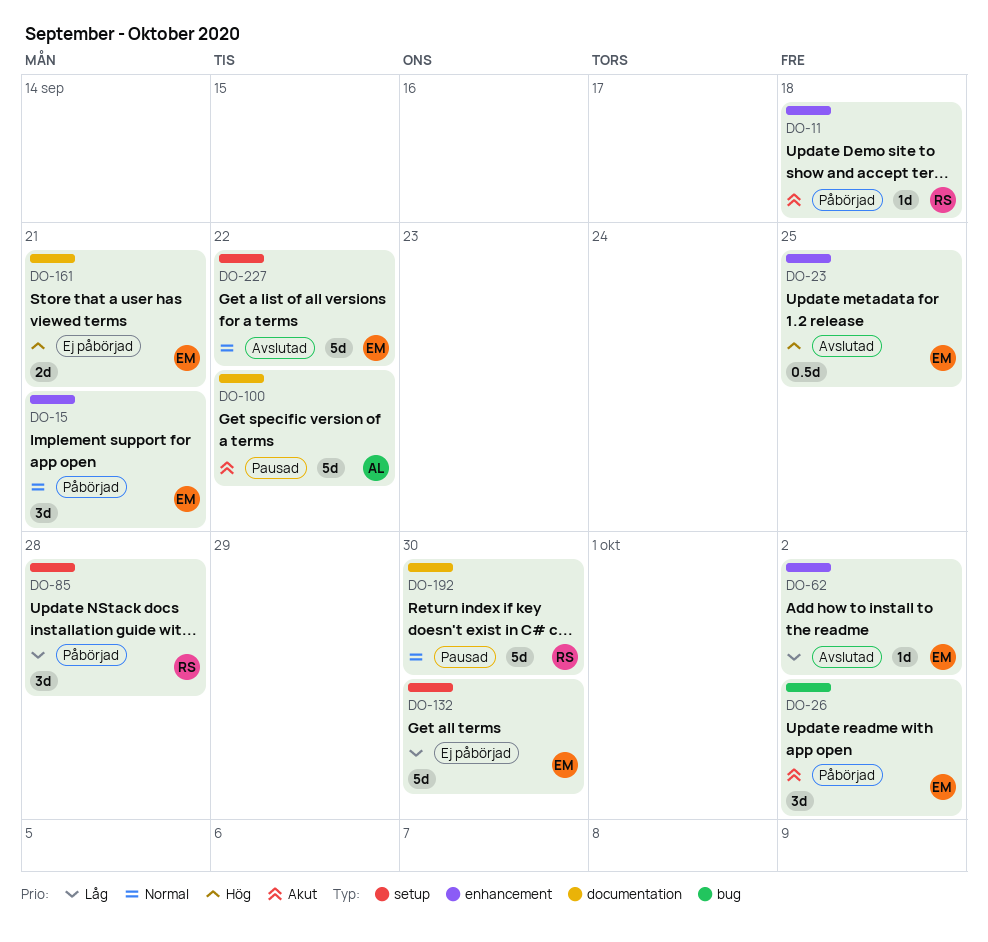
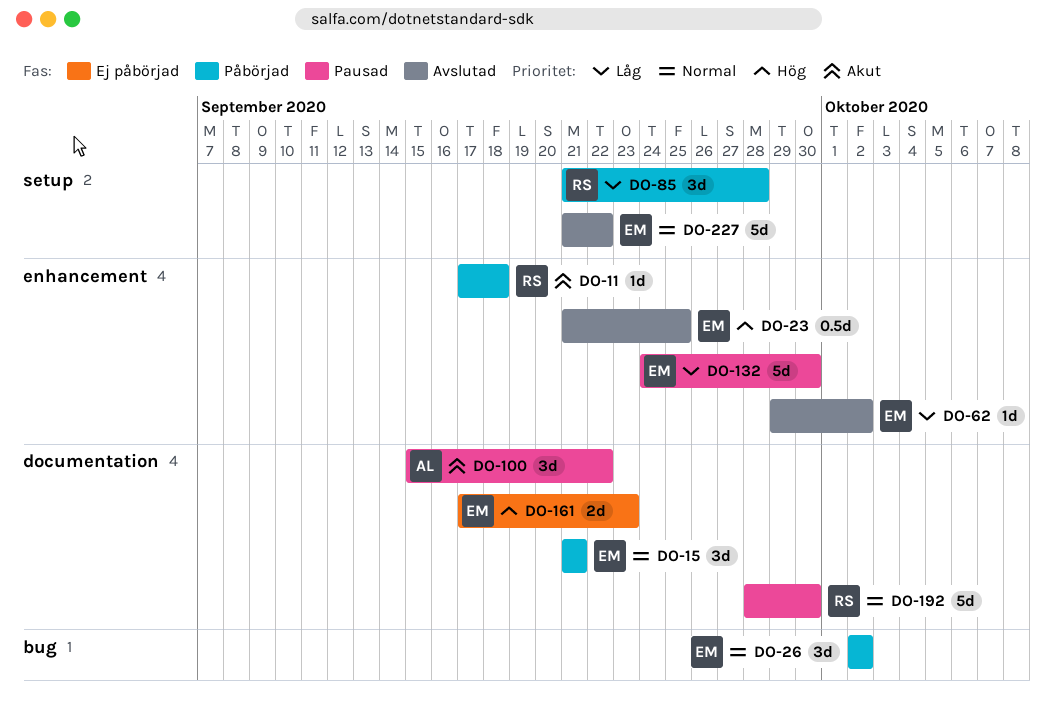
DO-15, label: enhancement -> documentation
DO-26, priority: Akut -> Normal
DO-100, estimate: 5d -> 3d
DO-132, status: Ej påbörjad -> Pausad
DO-132, label: setup -> enhancement
DO-161, due: Sep 21 -> Sep 23

